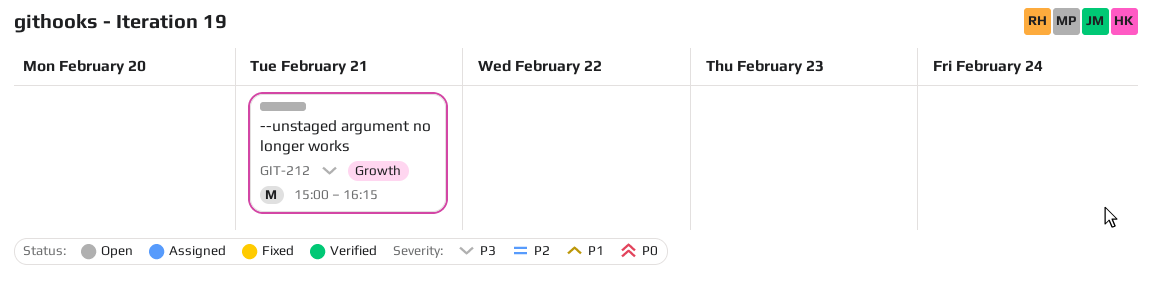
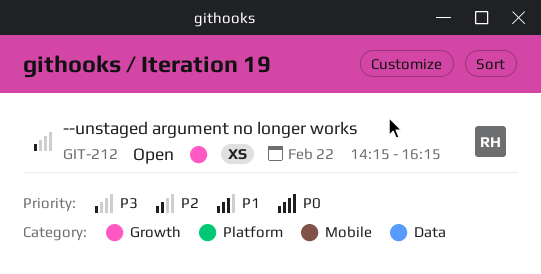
GIT-212, estimate: M -> XS
GIT-212, day: Feb 21 -> Feb 22
GIT-212, begins: 15:00 -> 14:15

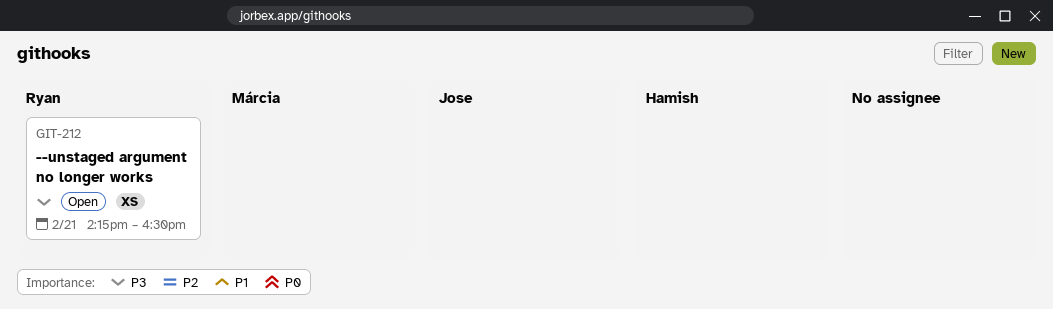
GIT-212, day: Feb 22 -> Feb 21
GIT-212, ends: 16:15 -> 16:30

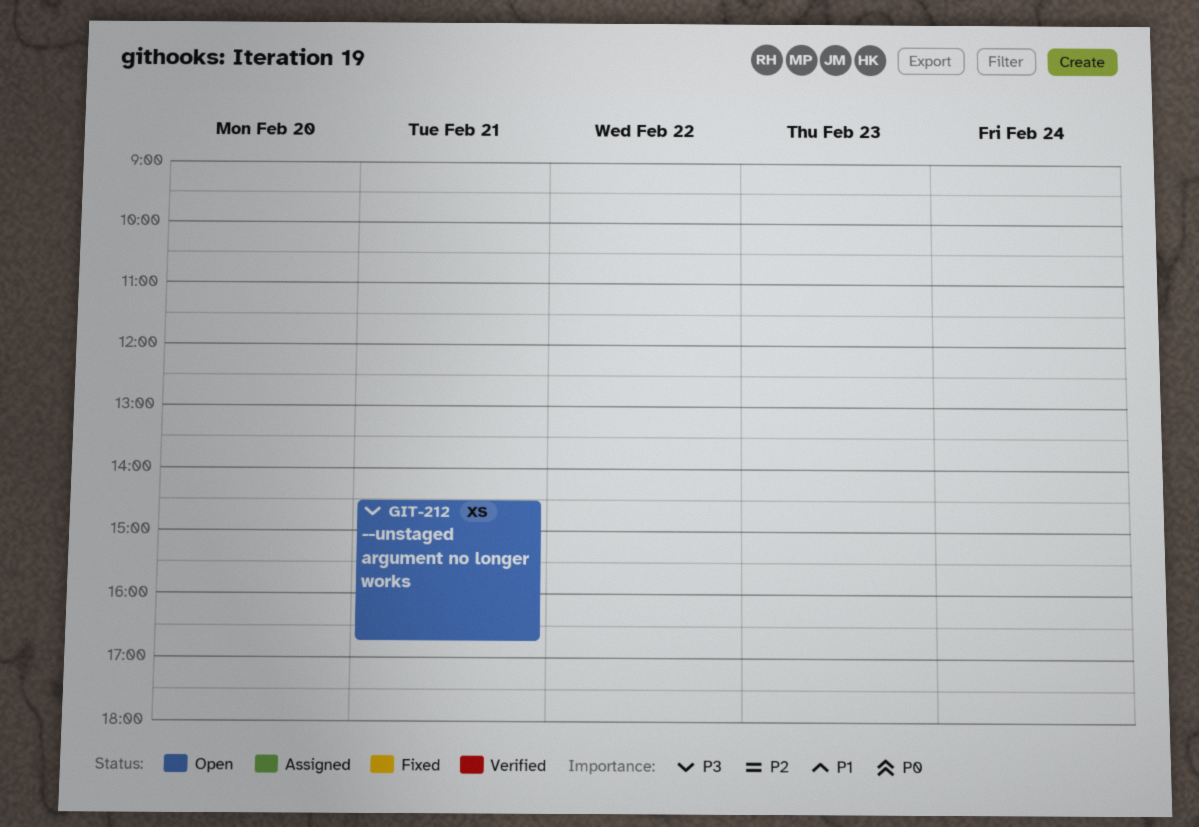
GIT-212, begins: 14:15 -> 14:30
GIT-212, ends: 16:30 -> 16:45

